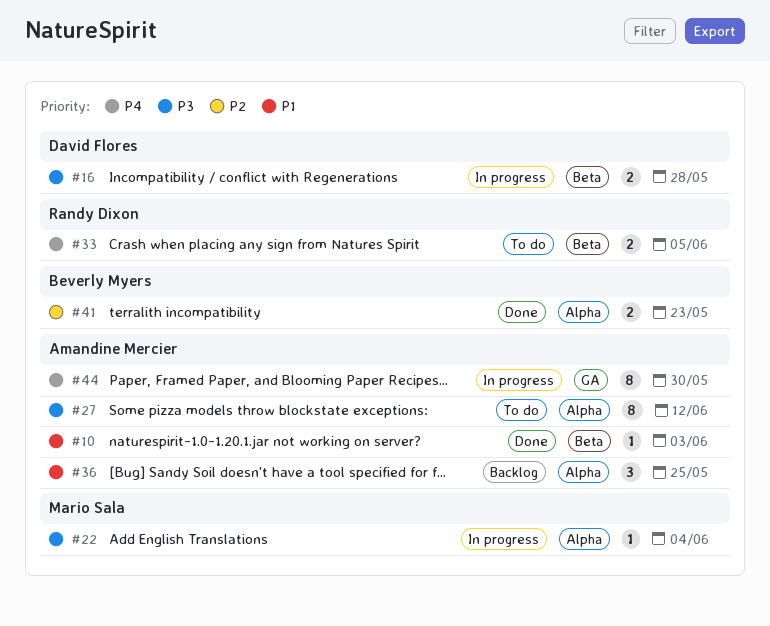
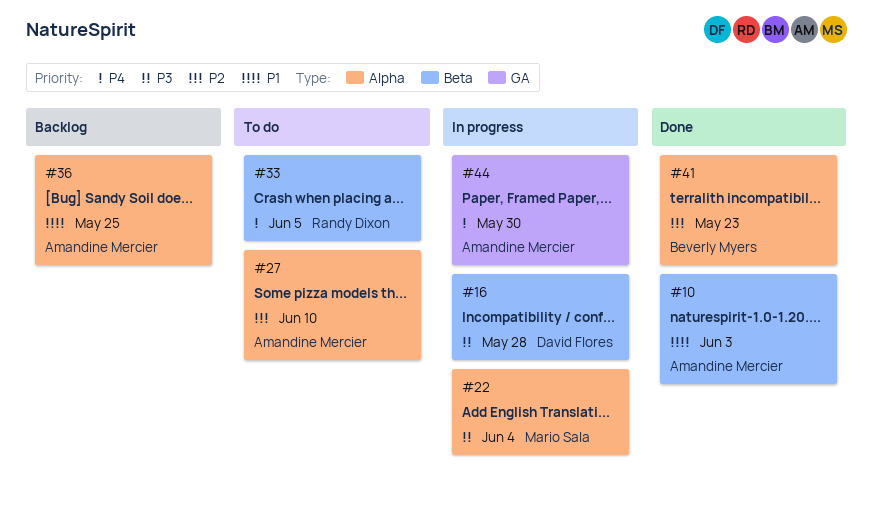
#27, priority: P3 -> P2
#27, due: Jun 12 -> Jun 10

